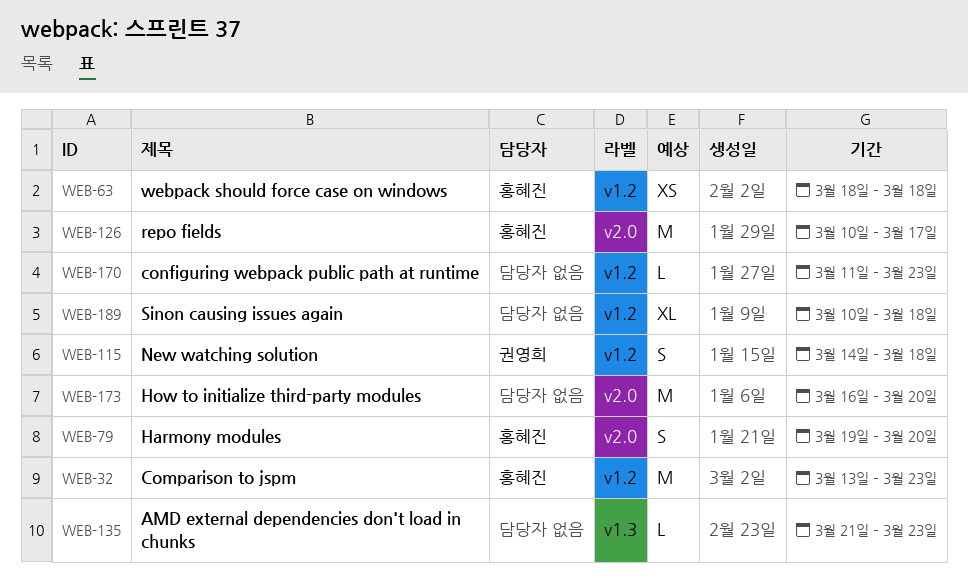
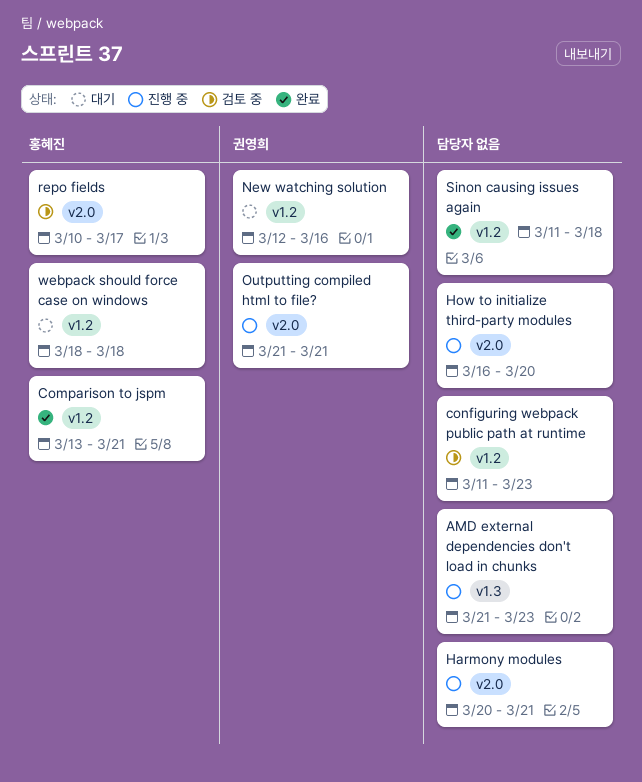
Comparison to jspm, due: Mar 23 -> Mar 21
Harmony modules, owner: 홍혜진 -> none
Harmony modules, start: Mar 19 -> Mar 20
Harmony modules, due: Mar 20 -> Mar 21
New watching solution, start: Mar 14 -> Mar 12
New watching solution, due: Mar 18 -> Mar 16
Outputting compiled html to file?: none -> present
Sinon causing issues again, start: Mar 10 -> Mar 11

